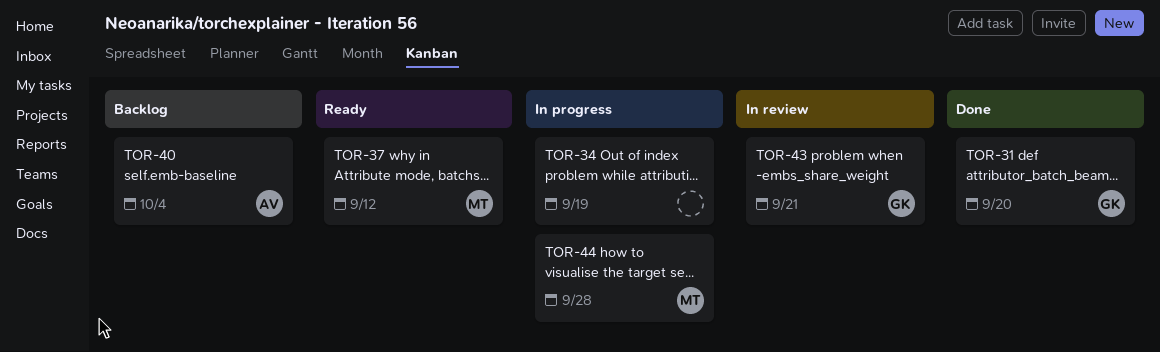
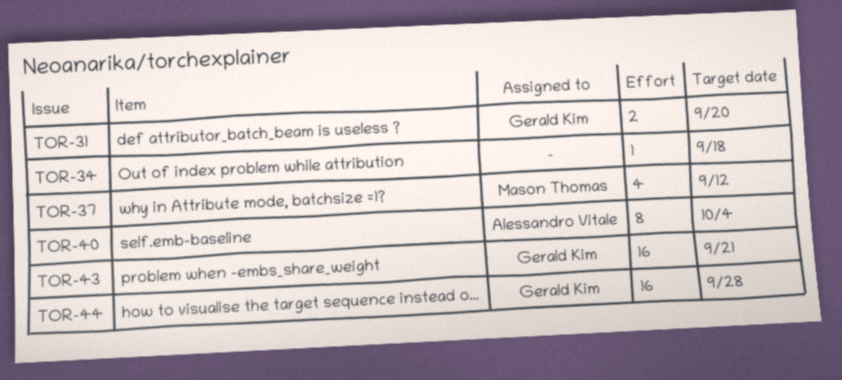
TOR-34, due: Sep 19 -> Sep 18
TOR-44, owner: Mason Thomas -> Gerald Kim

